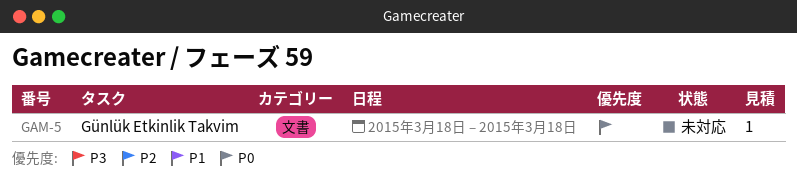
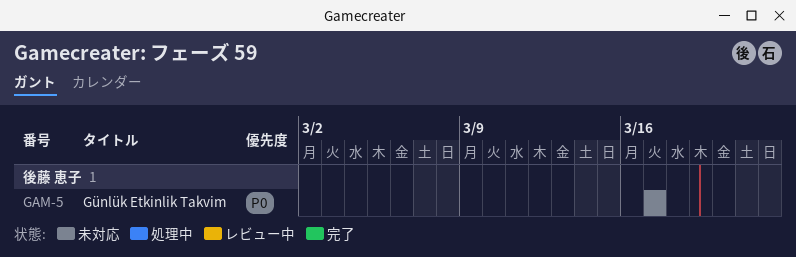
GAM-5, start: Mar 18 -> Mar 17
GAM-5, due: Mar 18 -> Mar 17

